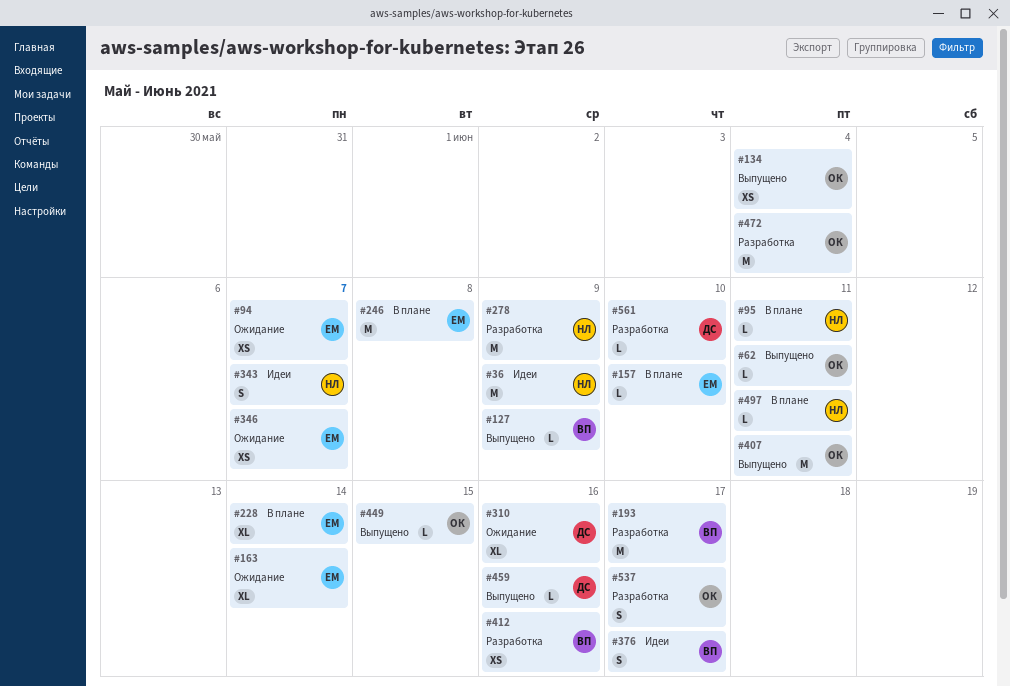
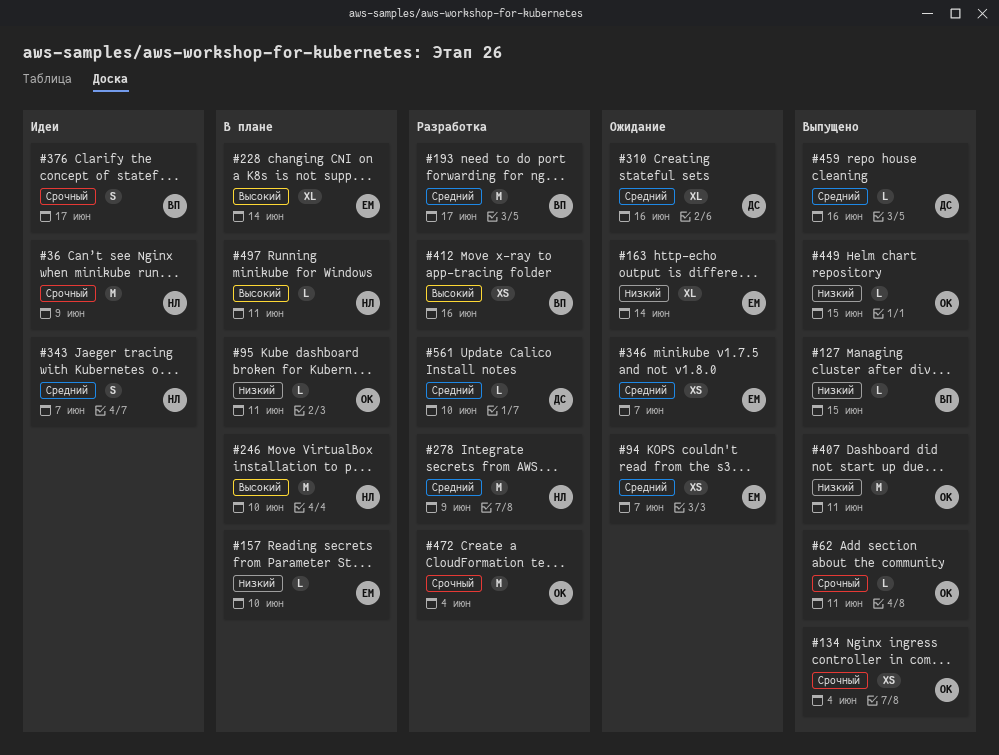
#95, owner: НЛ -> ОК
#127, due: Jun 9 -> Jun 15
#246, owner: ЕМ -> НЛ
#246, due: Jun 8 -> Jun 10
#537: present -> none

